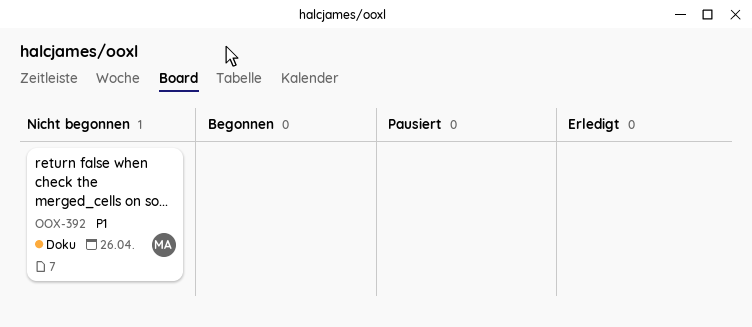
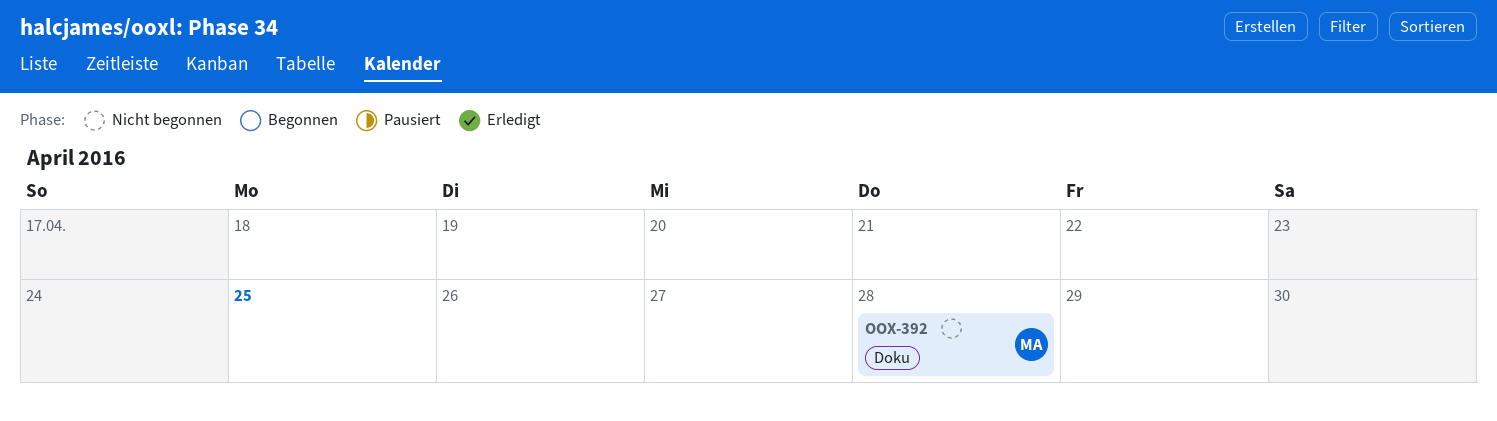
OOX-392, due: Apr 26 -> Apr 28

